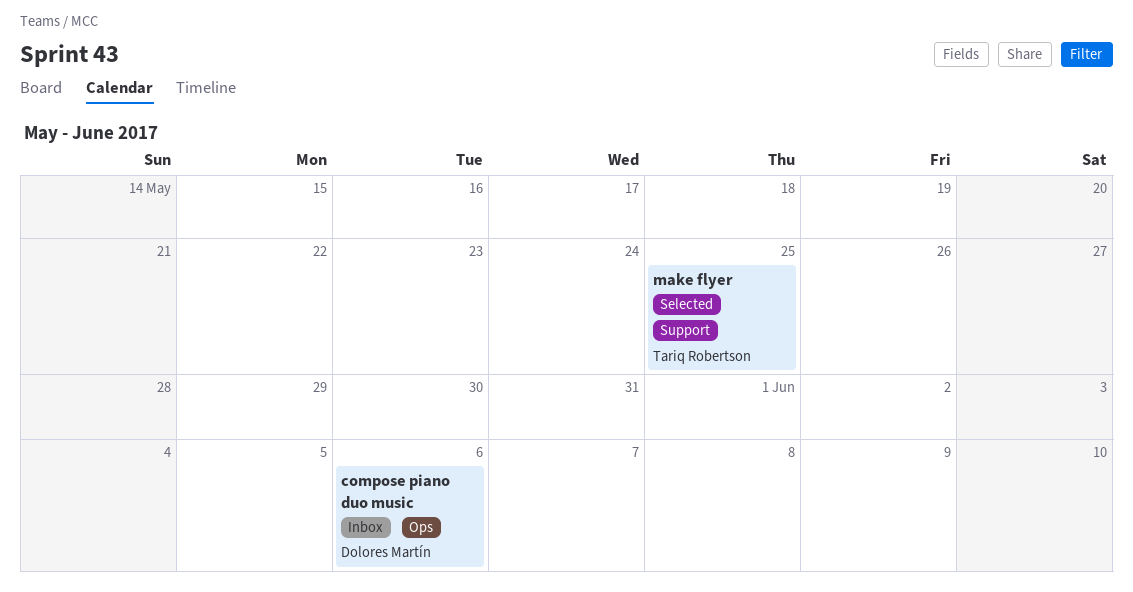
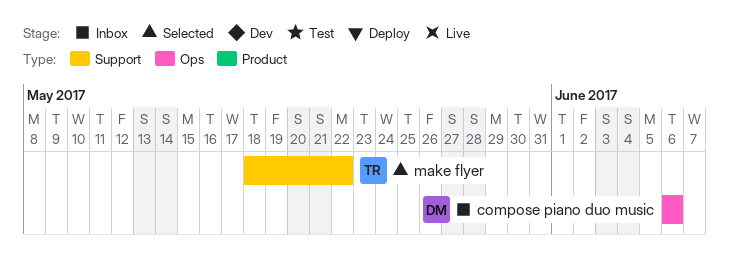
make flyer, due: May 25 -> May 22

